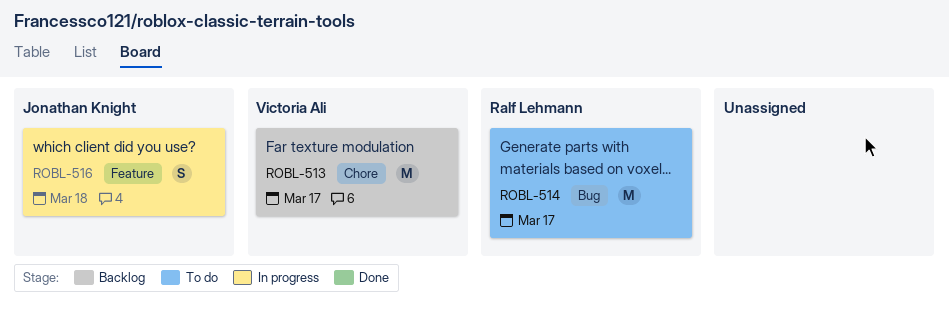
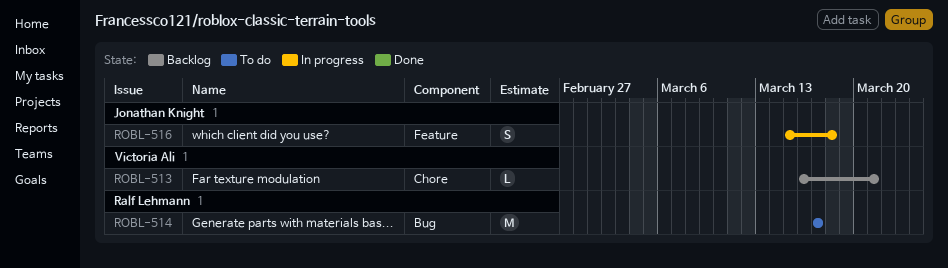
ROBL-513, estimate: M -> L
ROBL-513, due: Mar 17 -> Mar 21

